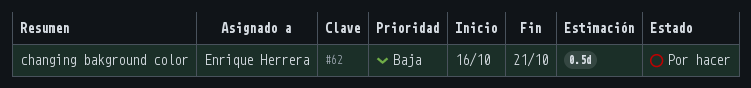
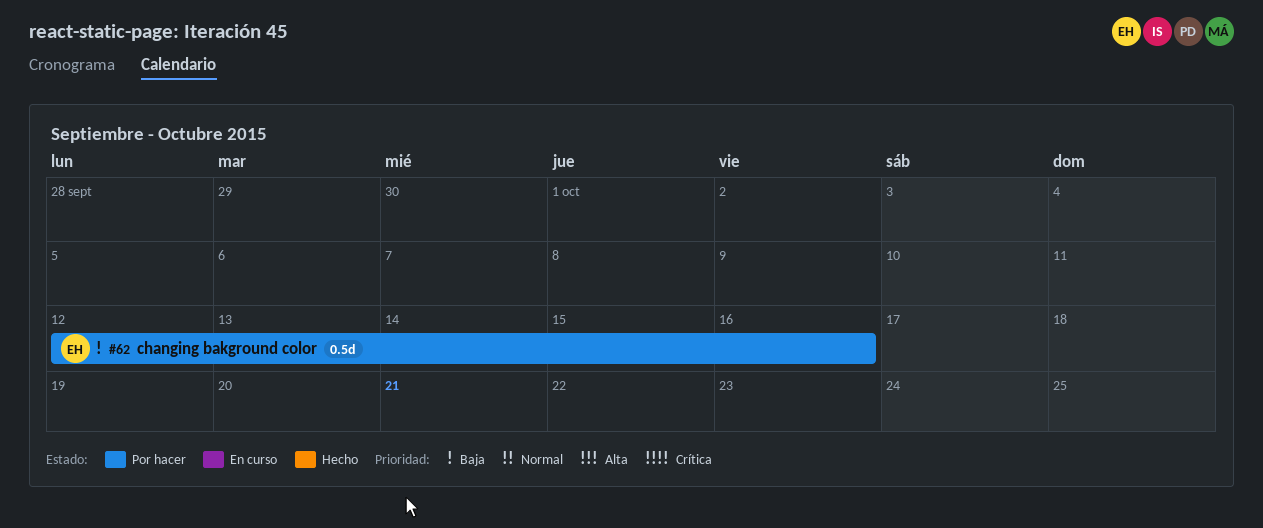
#62, start: Oct 16 -> Oct 12
#62, due: Oct 21 -> Oct 16

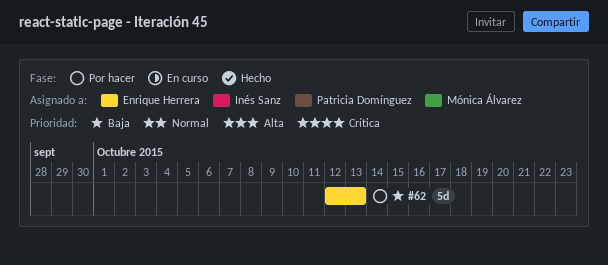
#62, estimate: 0.5d -> 5d
#62, due: Oct 16 -> Oct 13

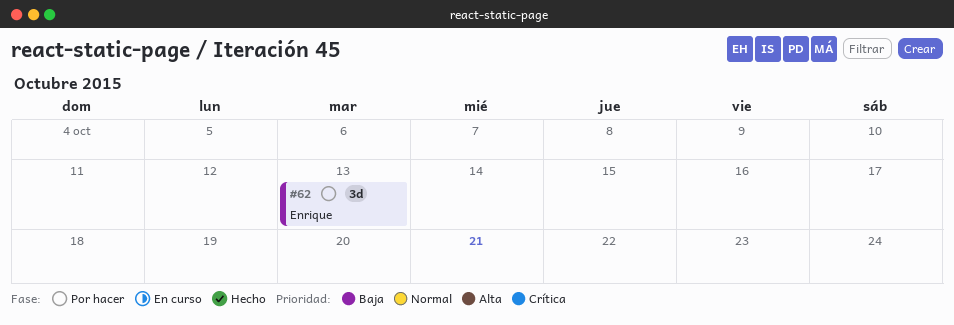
#62, estimate: 5d -> 3d

